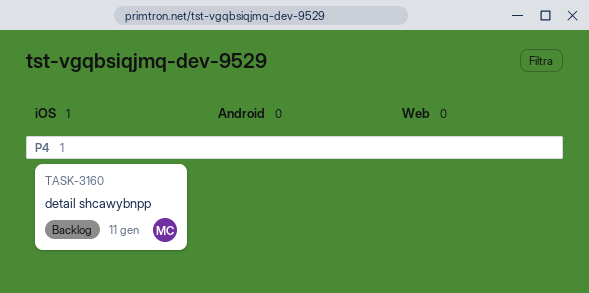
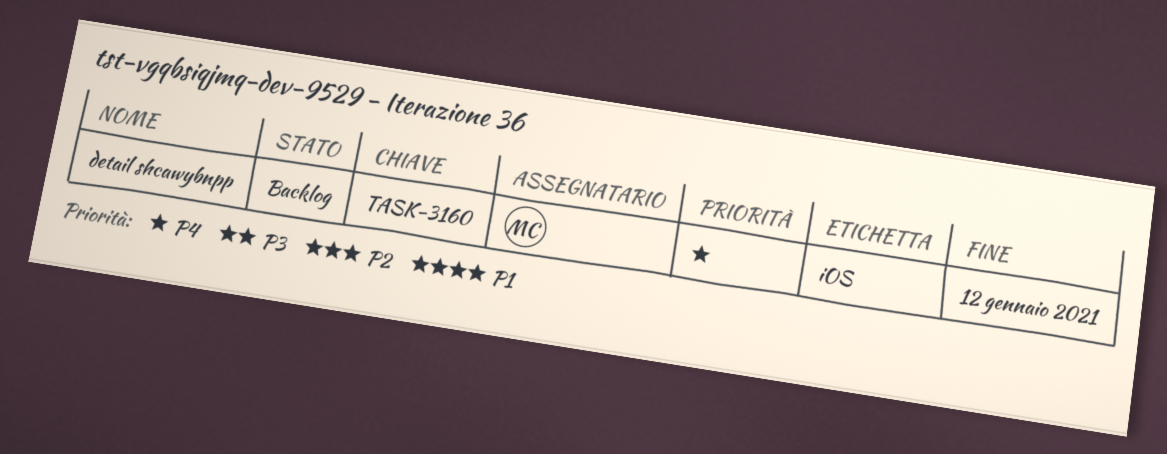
TASK-3160, due: Jan 11 -> Jan 12

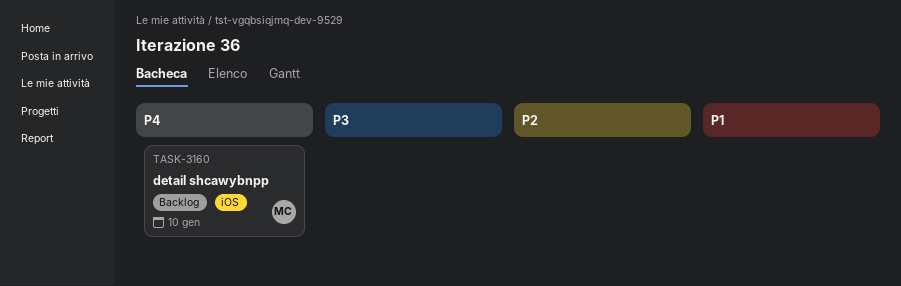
TASK-3160, due: Jan 12 -> Jan 10

